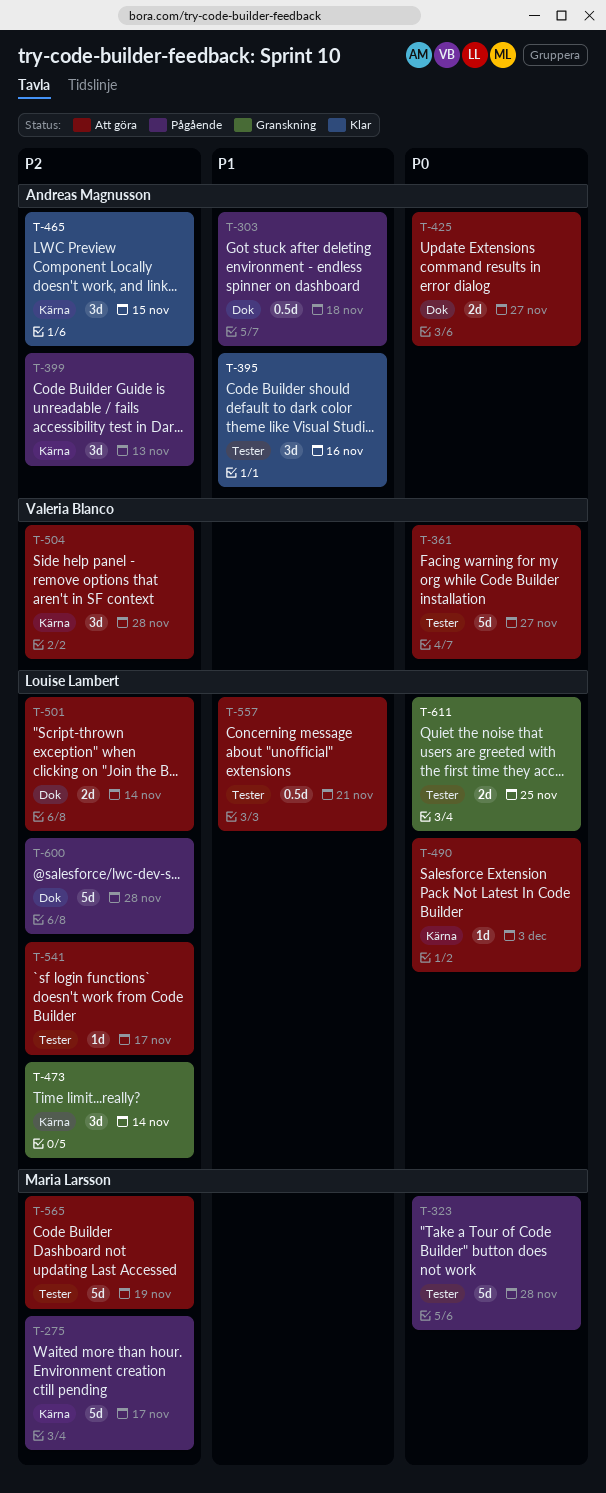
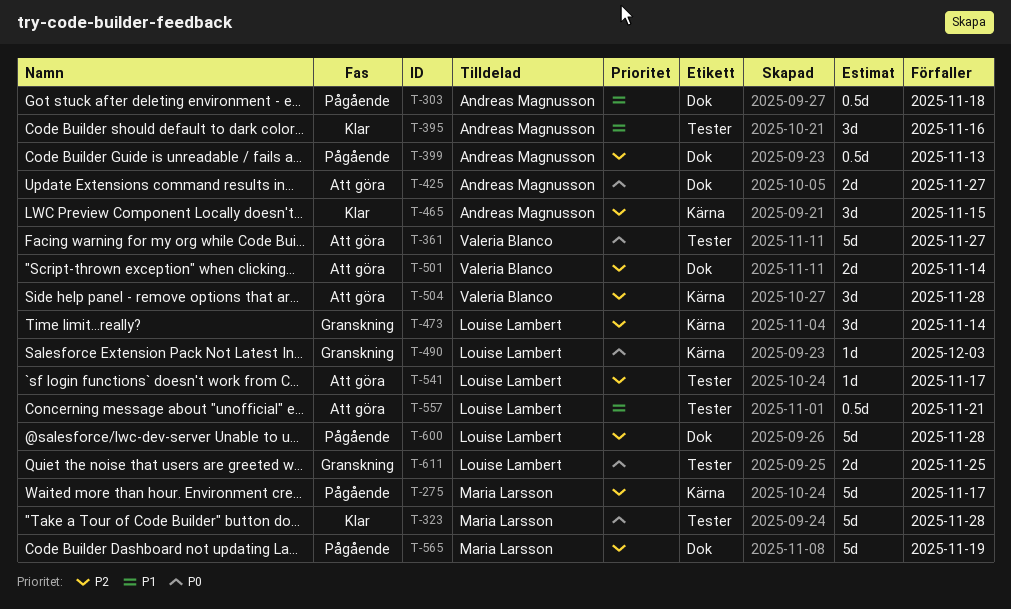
T-323, status: Pågående -> Klar
T-399, label: Kärna -> Dok
T-399, estimate: 3d -> 0.5d
T-490, status: Att göra -> Granskning
T-501, owner: Louise Lambert -> Valeria Blanco
T-565, status: Att göra -> Pågående
T-565, label: Tester -> Dok

